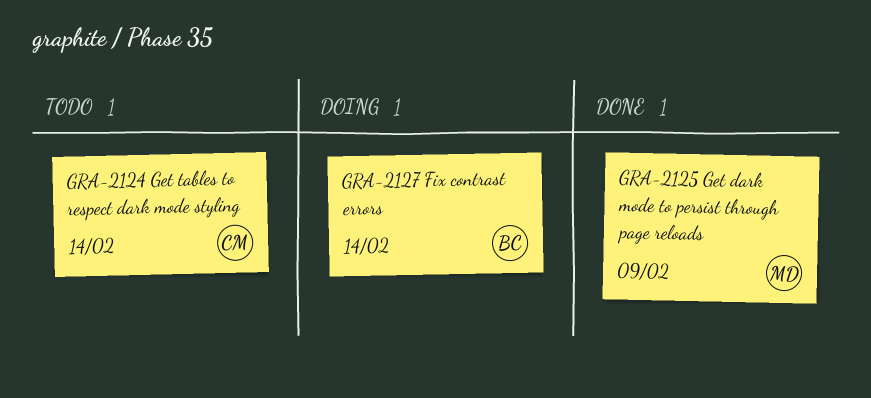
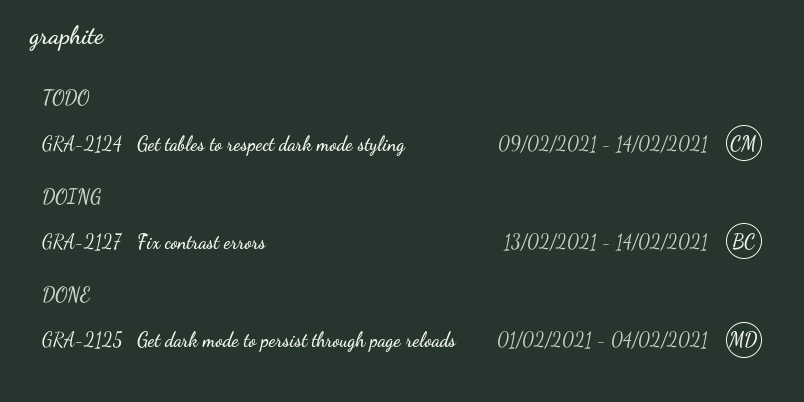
GRA-2125, due: Feb 9 -> Feb 4

